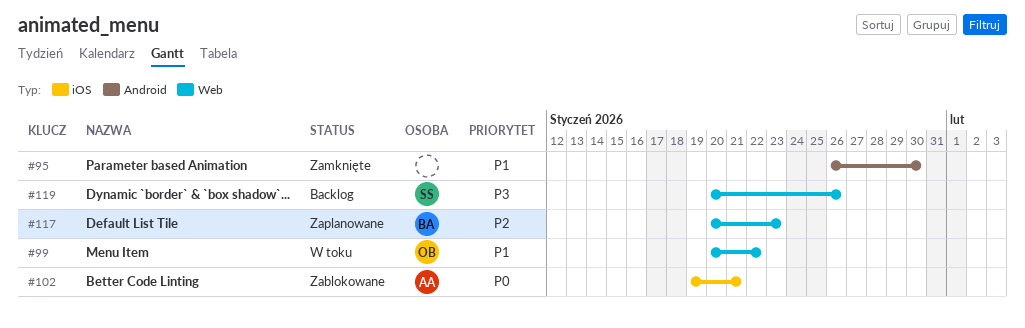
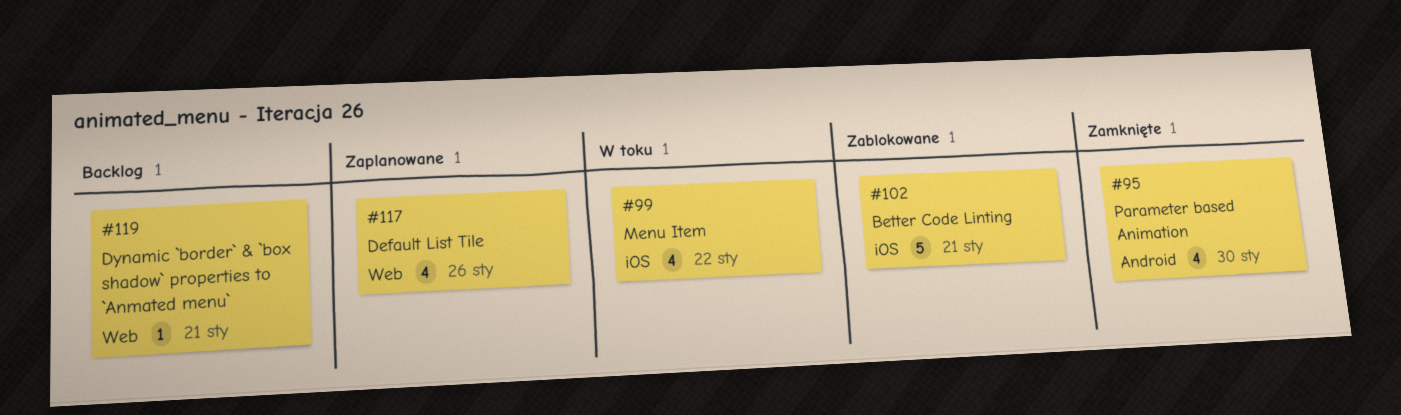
#99, label: Web -> iOS
#117, due: Jan 23 -> Jan 26
#119, due: Jan 26 -> Jan 21

